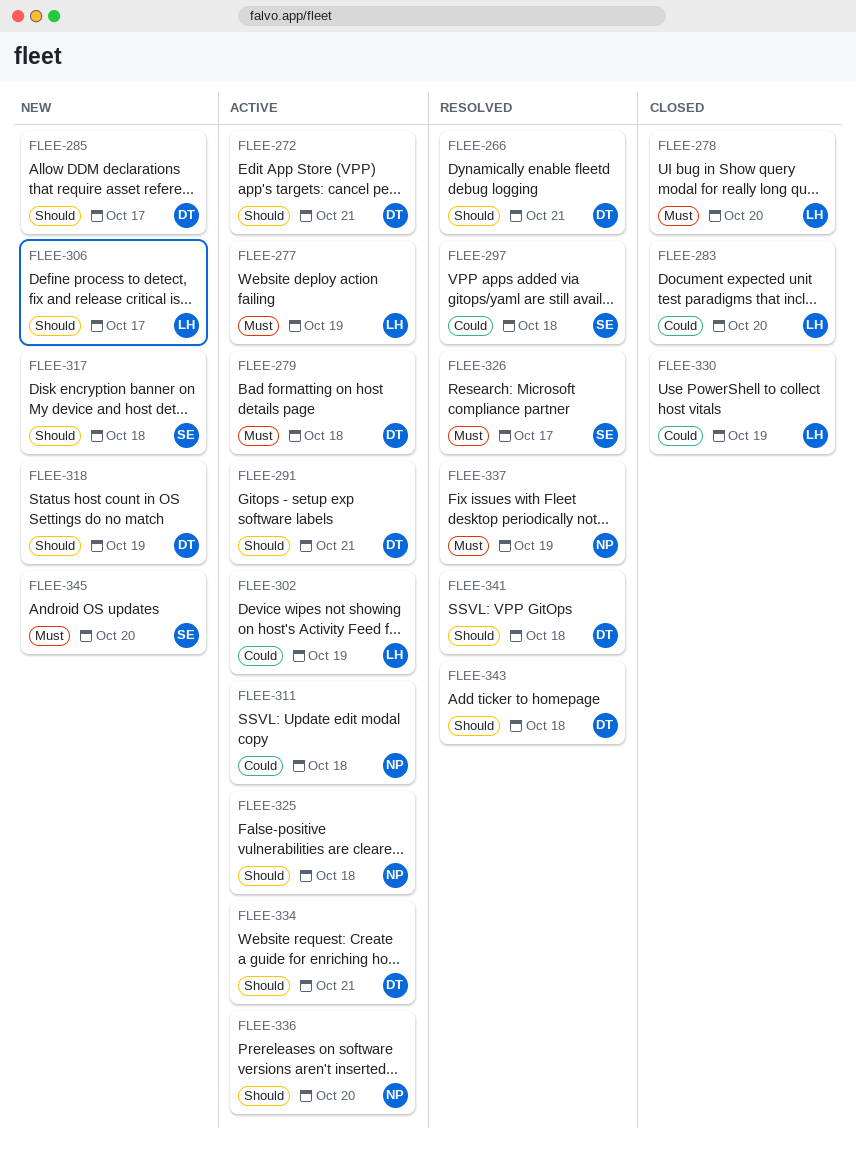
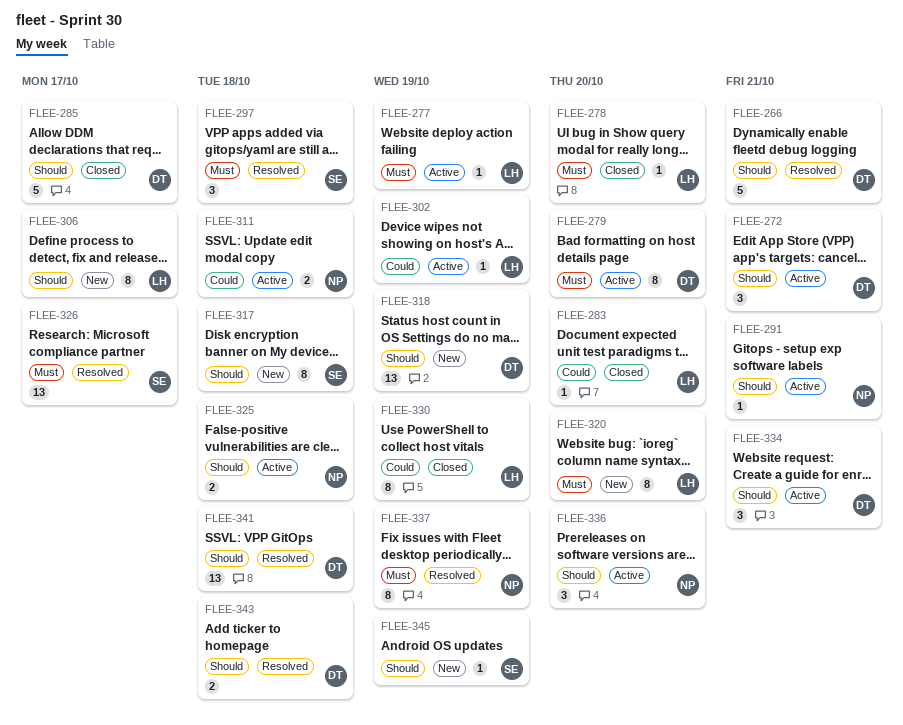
FLEE-279, due: Oct 18 -> Oct 20
FLEE-285, status: New -> Closed
FLEE-291, owner: DT -> NP
FLEE-297, priority: Could -> Must
FLEE-320: none -> present
FLEE-345, priority: Must -> Should
FLEE-345, due: Oct 20 -> Oct 19

